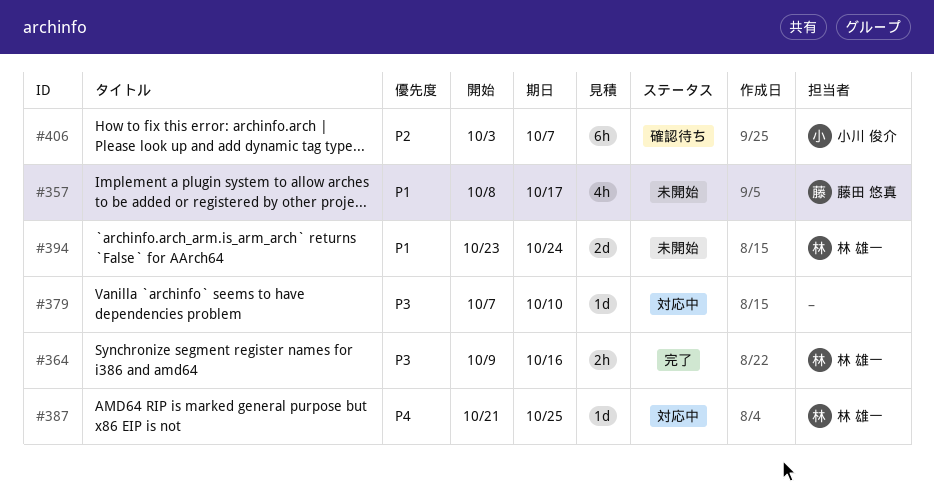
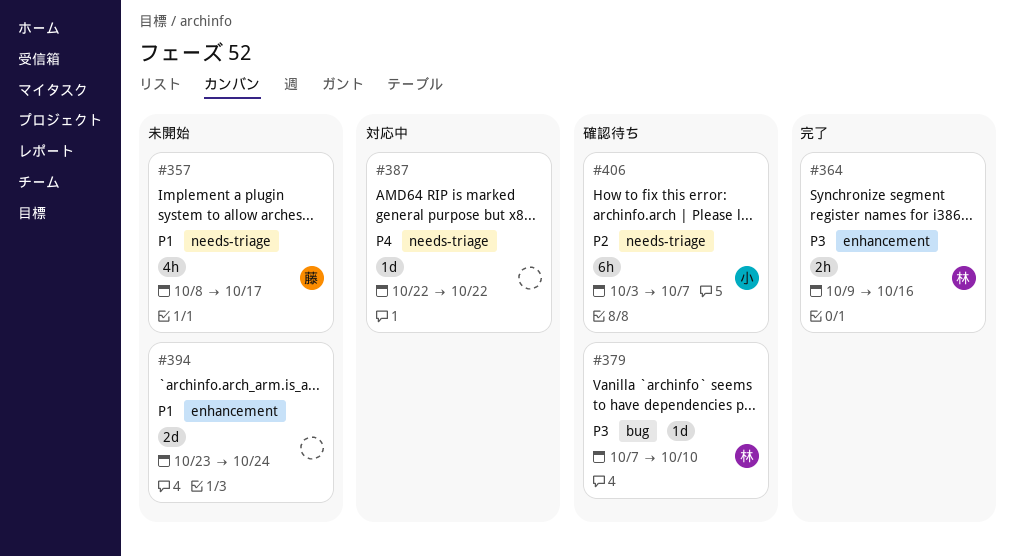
#379, status: 対応中 -> 確認待ち
#379, owner: none -> 林 雄一
#387, owner: 林 雄一 -> none
#387, start: Oct 21 -> Oct 22
#387, due: Oct 25 -> Oct 22
#394, owner: 林 雄一 -> none

